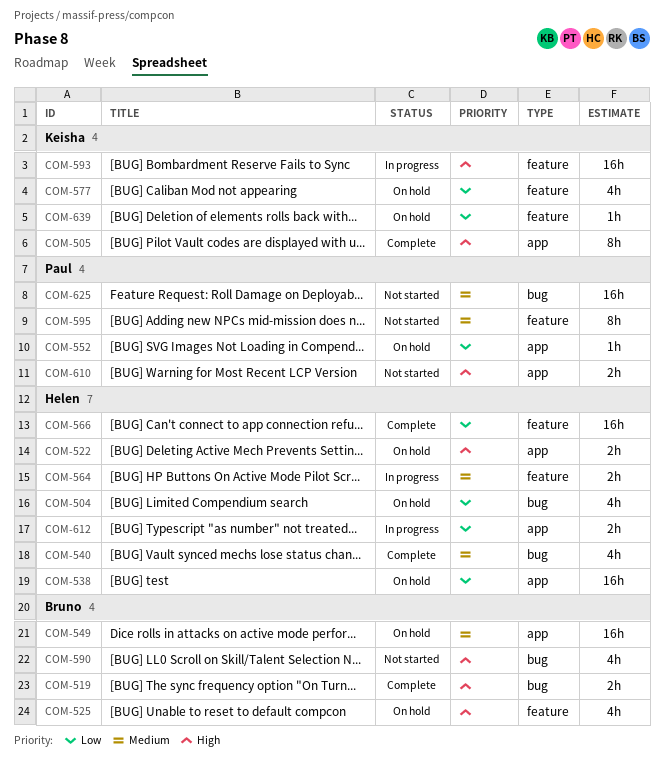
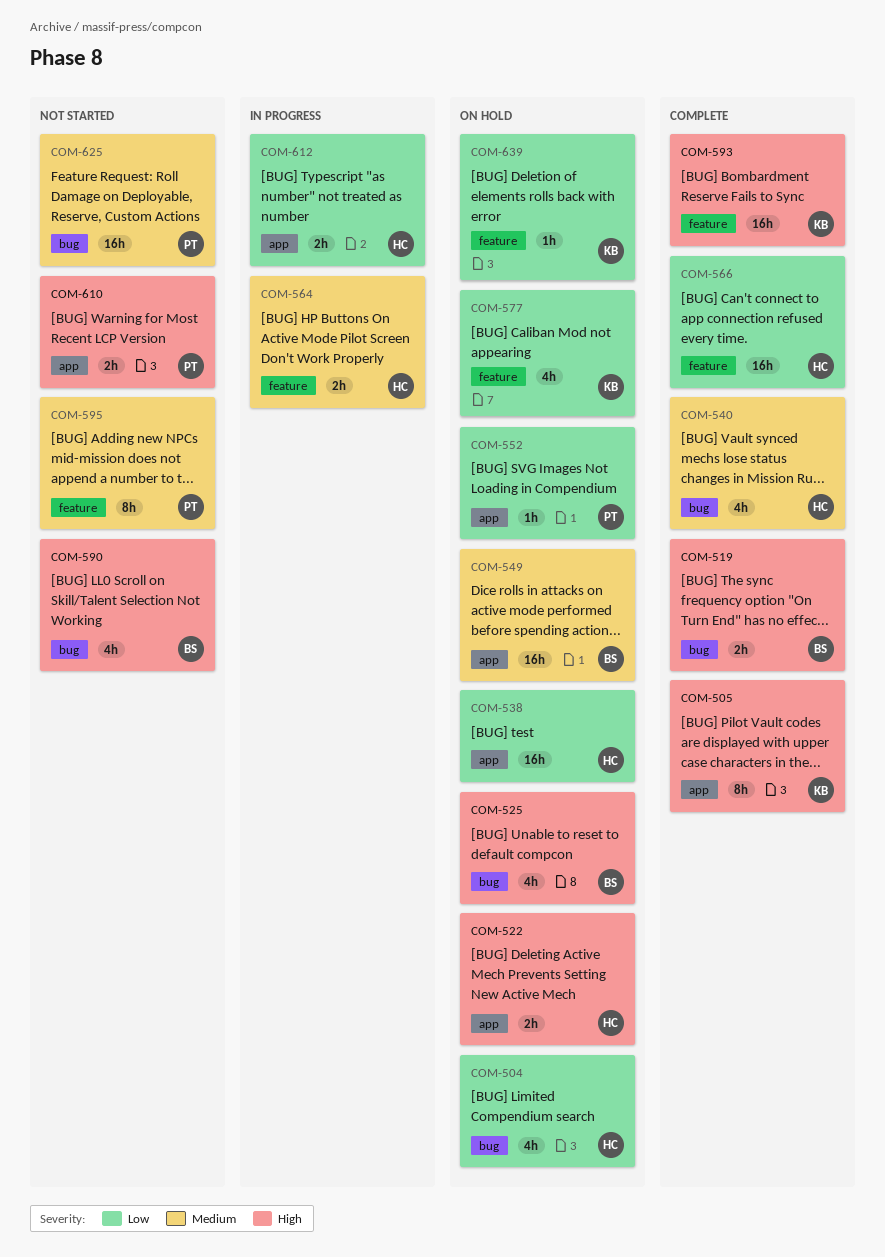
COM-525, label: feature -> bug
COM-593, status: In progress -> Complete

